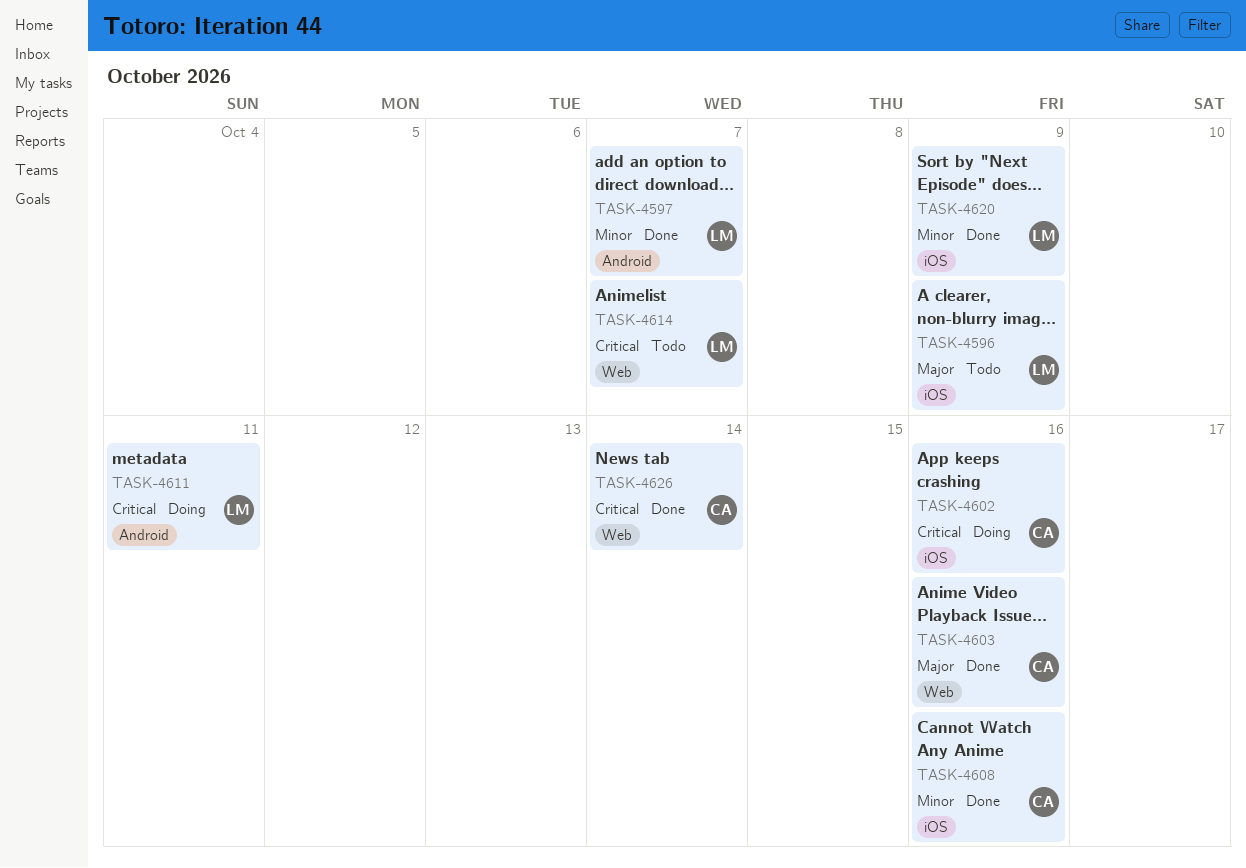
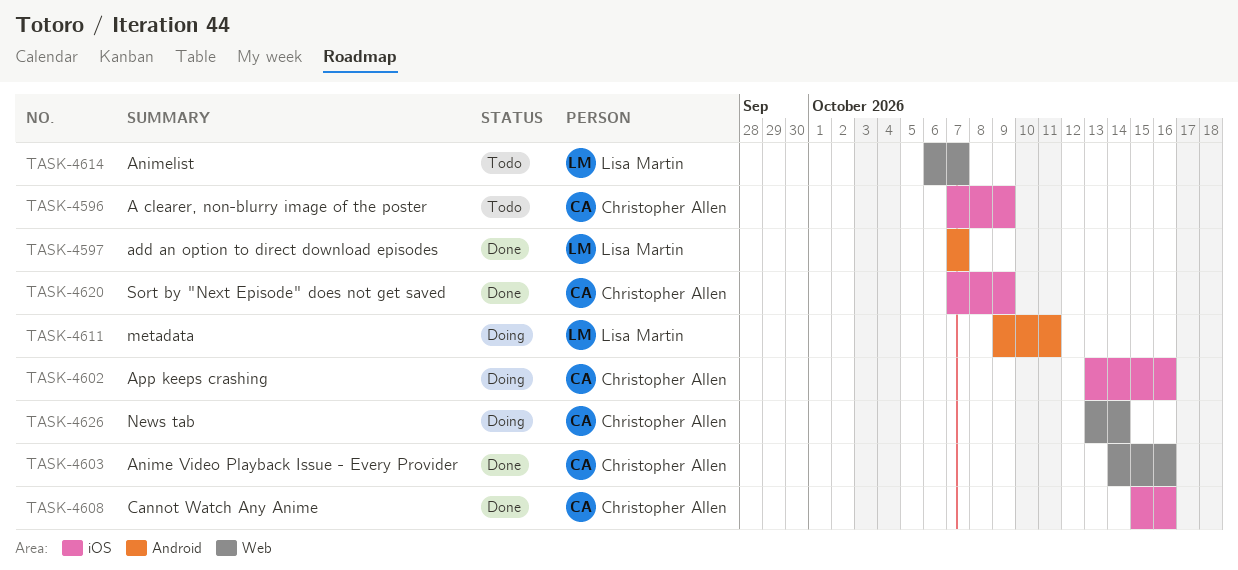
TASK-4596, owner: Lisa Martin -> Christopher Allen
TASK-4620, owner: Lisa Martin -> Christopher Allen
TASK-4626, status: Done -> Doing

